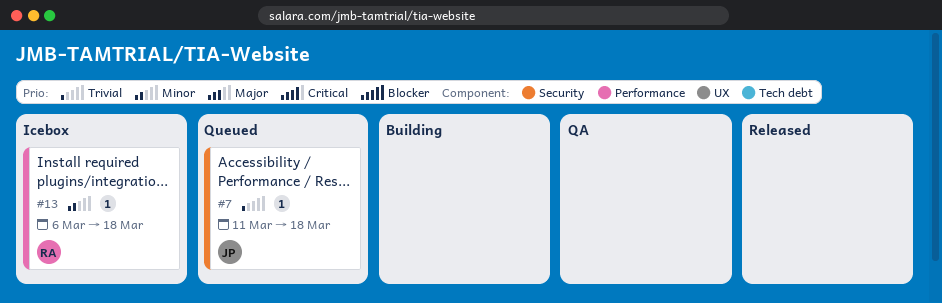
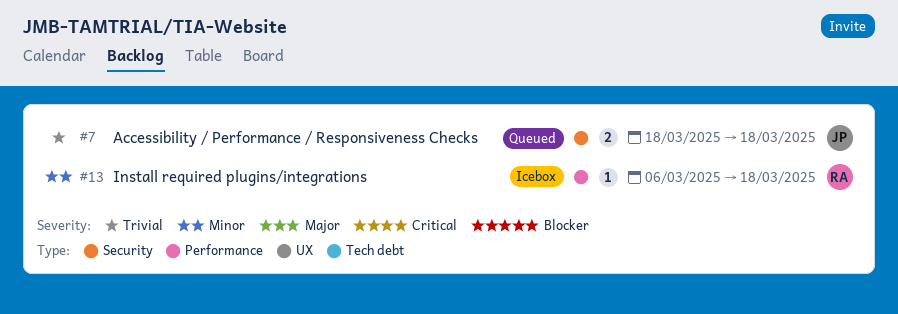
#7, estimate: 1 -> 2
#7, start: Mar 11 -> Mar 18

